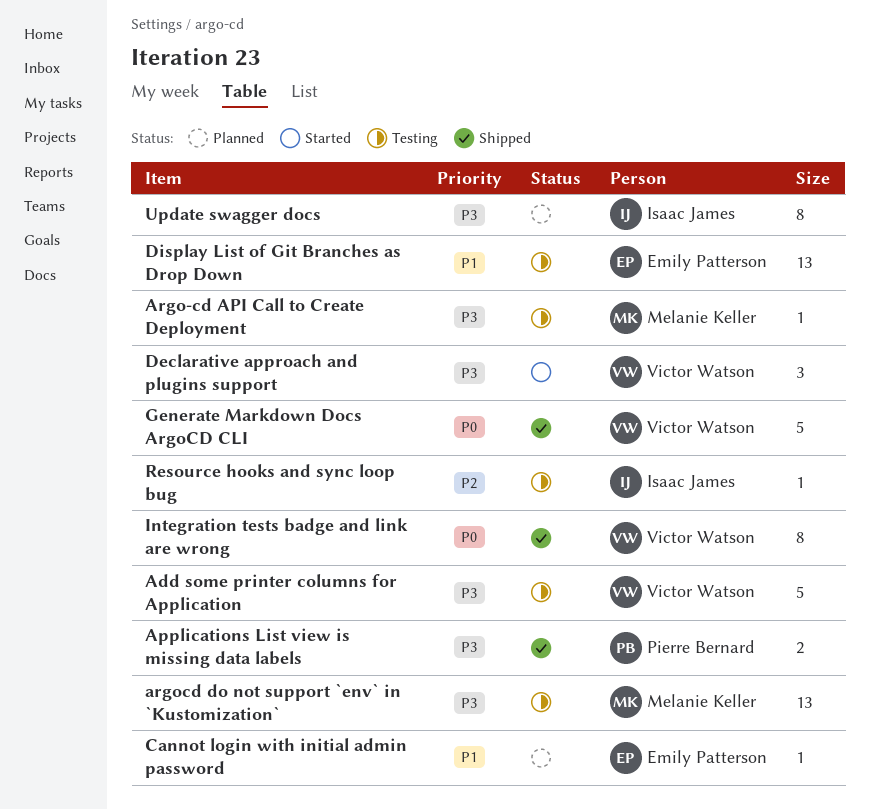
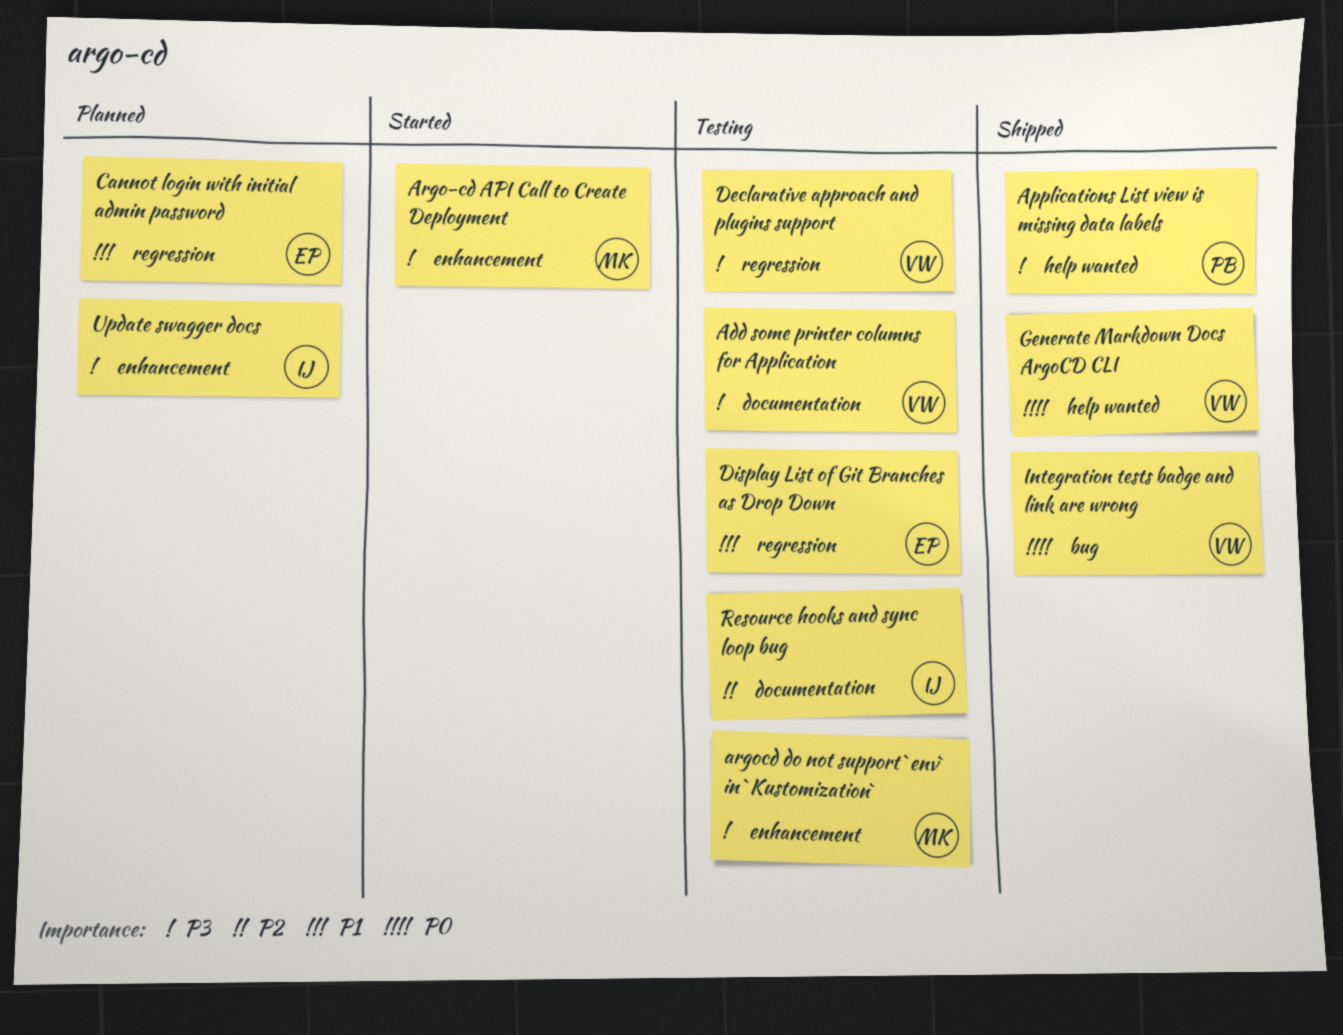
Argo-cd API Call to Create Deployment, status: Testing -> Started
Declarative approach and plugins support, status: Started -> Testing

